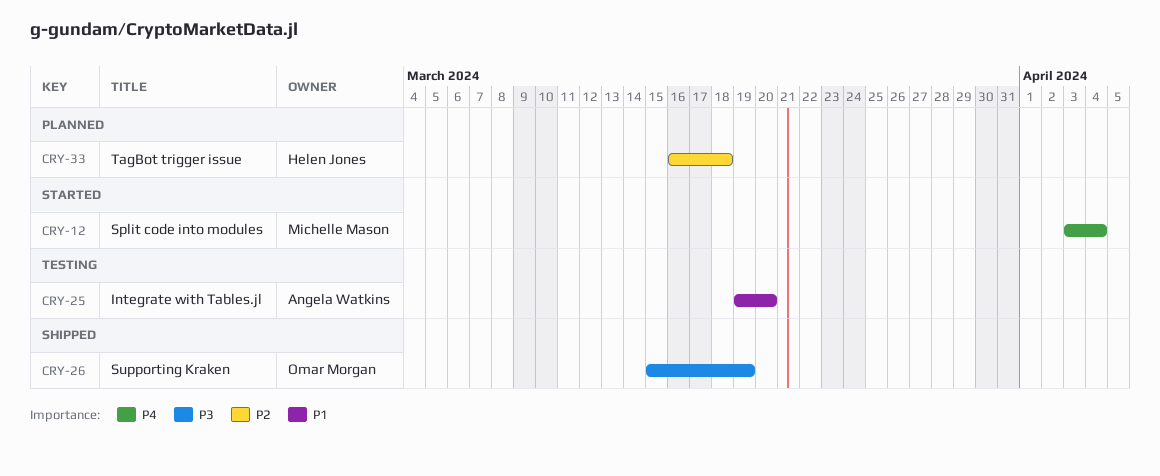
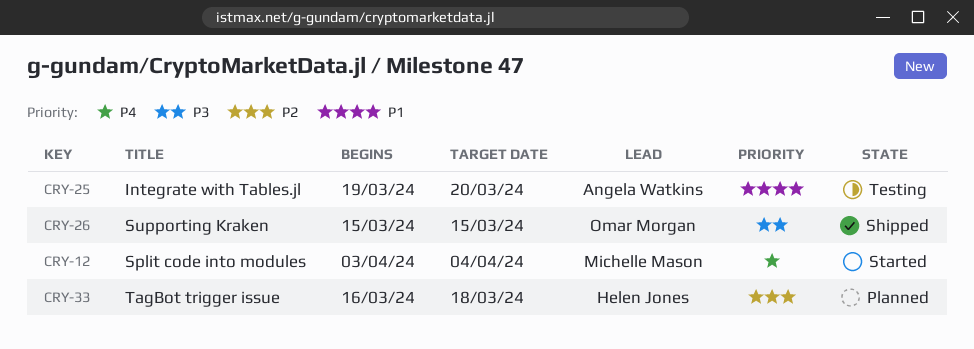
CRY-26, due: Mar 19 -> Mar 15

